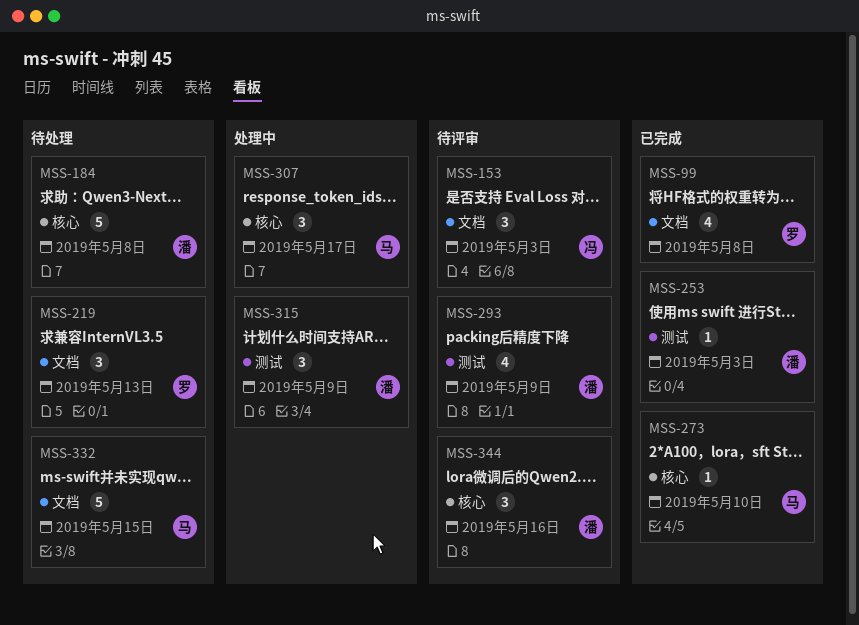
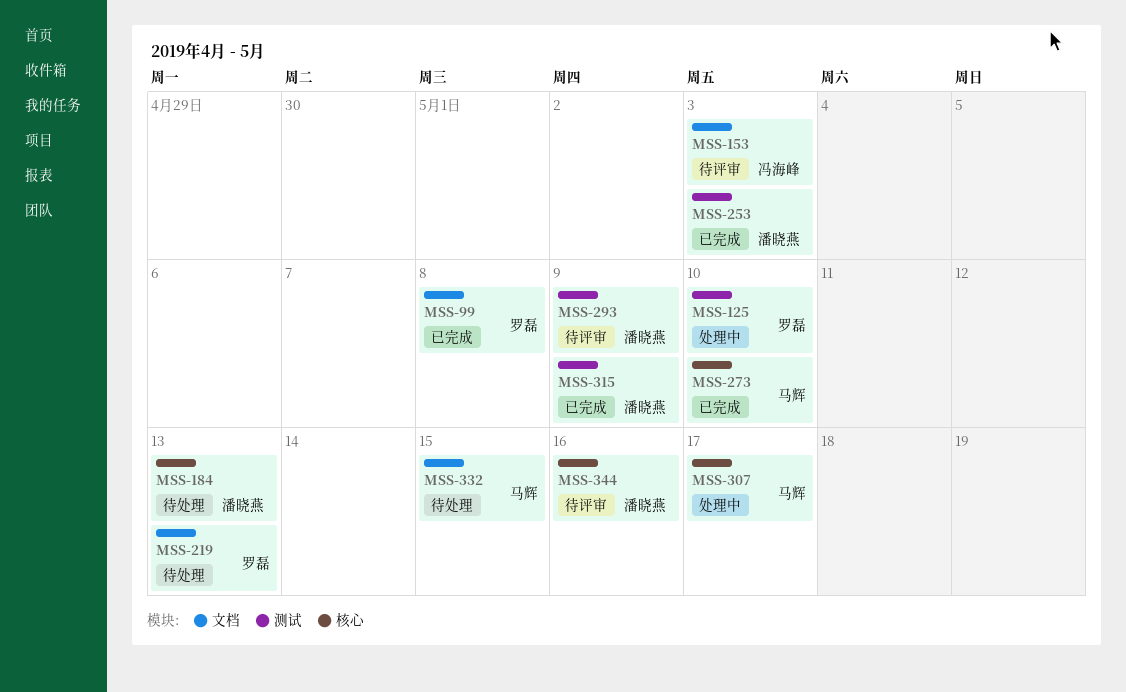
MSS-125: none -> present
MSS-184, due: May 8 -> May 13
MSS-315, status: 处理中 -> 已完成

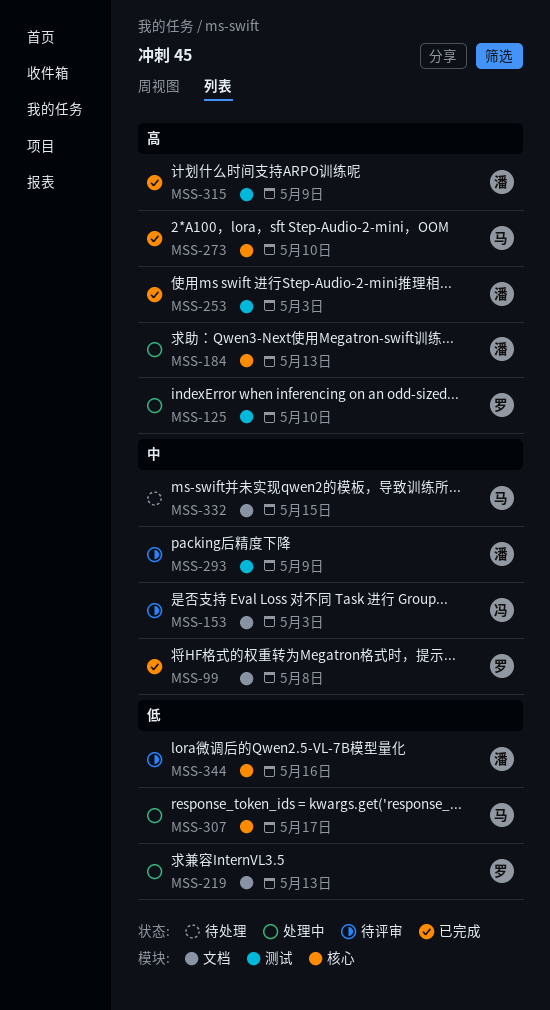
MSS-184, status: 待处理 -> 处理中
MSS-219, status: 待处理 -> 处理中

